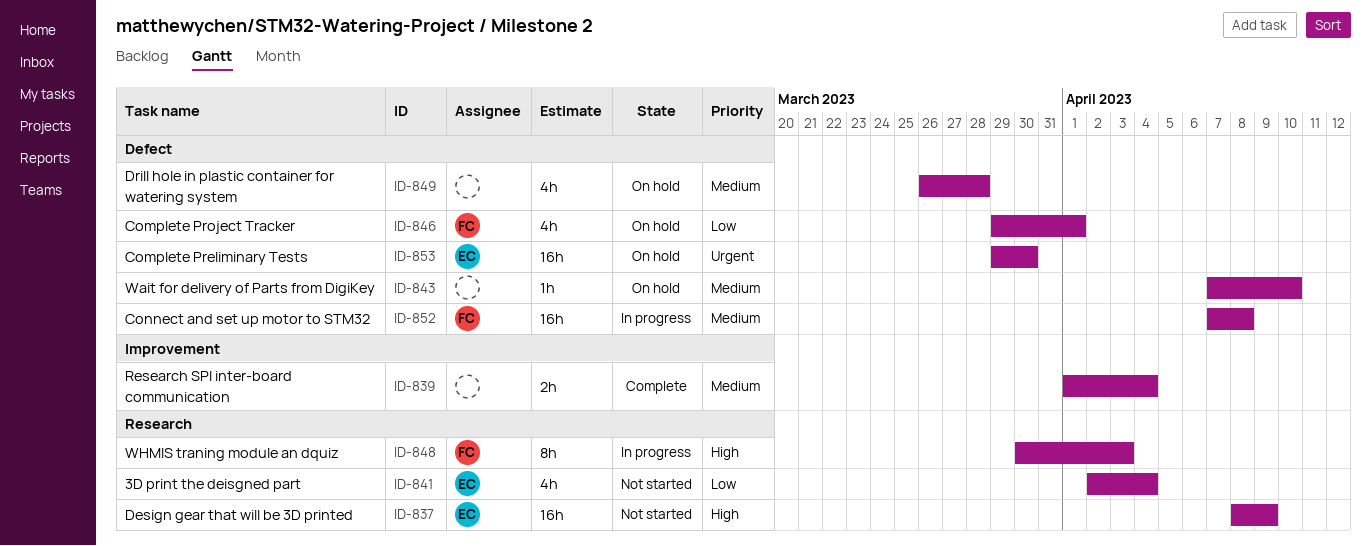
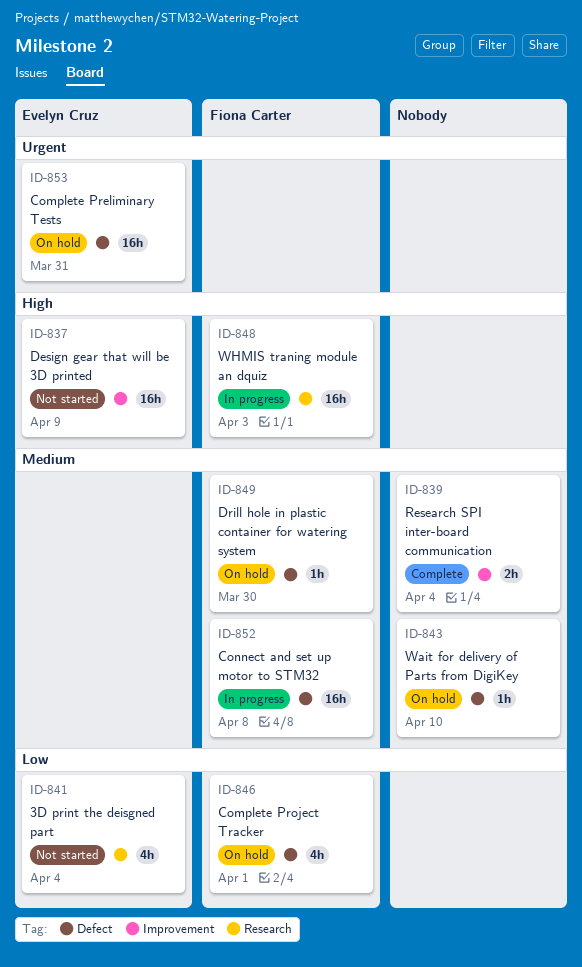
ID-837, label: Research -> Improvement
ID-848, estimate: 8h -> 16h
ID-849, owner: none -> Fiona Carter
ID-849, estimate: 4h -> 1h
ID-849, due: Mar 28 -> Mar 30
ID-853, due: Mar 30 -> Mar 31

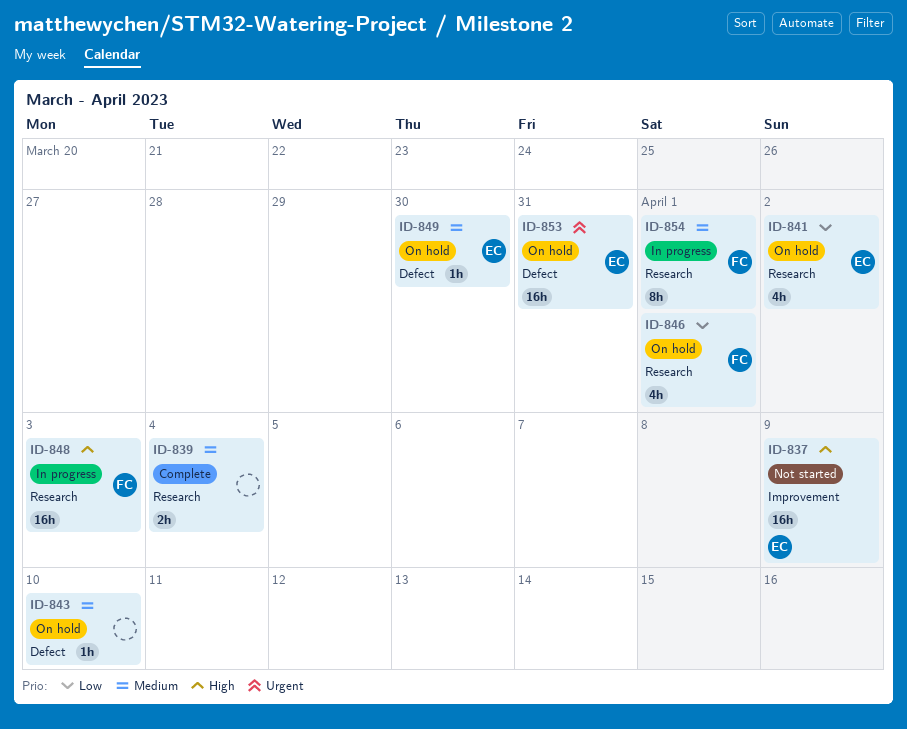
ID-839, label: Improvement -> Research
ID-841, status: Not started -> On hold
ID-841, due: Apr 4 -> Apr 2
ID-846, label: Defect -> Research
ID-849, owner: Fiona Carter -> Evelyn Cruz
ID-852: present -> none
ID-854: none -> present

